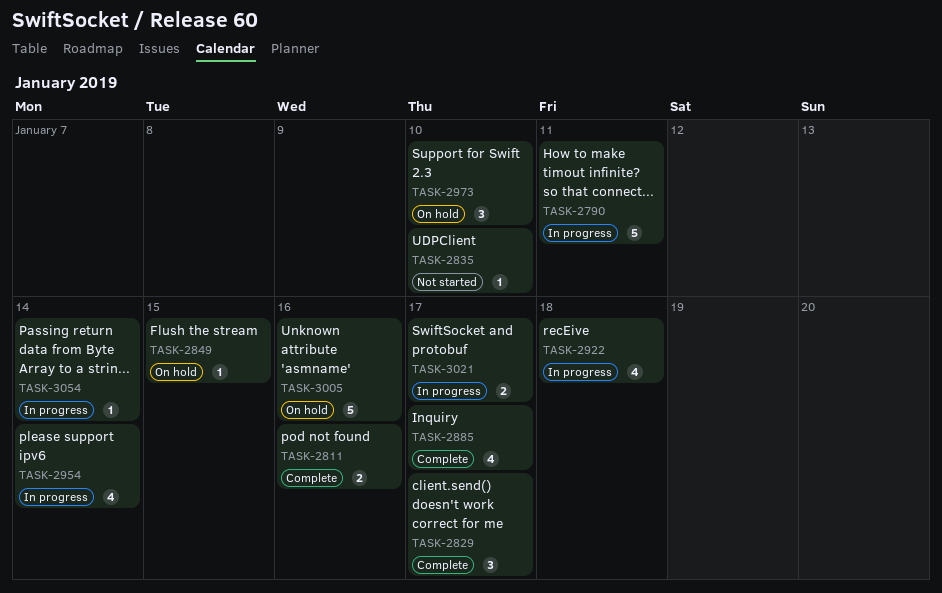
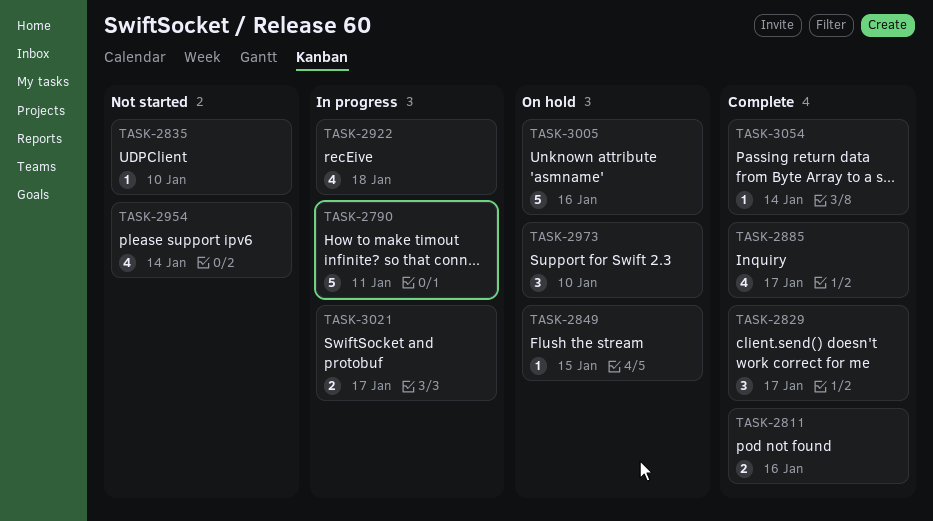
TASK-2954, status: In progress -> Not started
TASK-3054, status: In progress -> Complete

